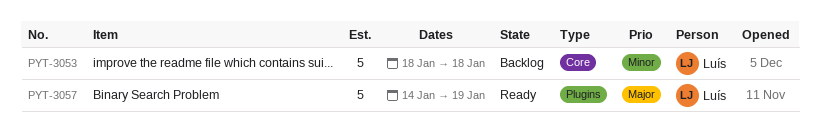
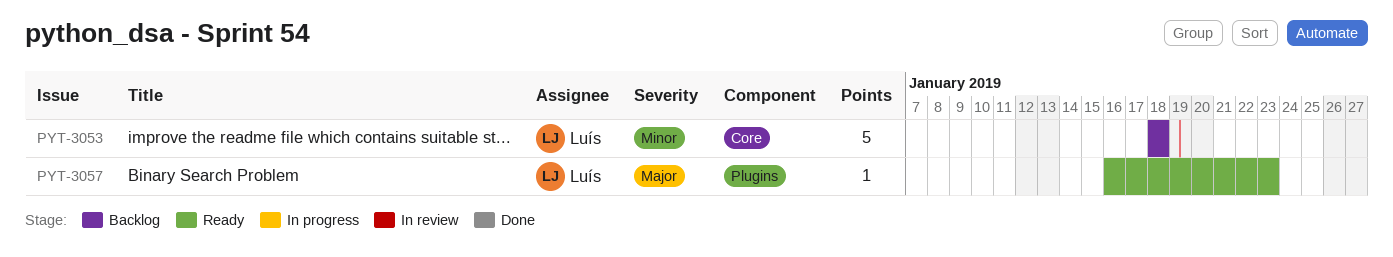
PYT-3057, estimate: 5 -> 1
PYT-3057, start: Jan 14 -> Jan 16
PYT-3057, due: Jan 19 -> Jan 23

